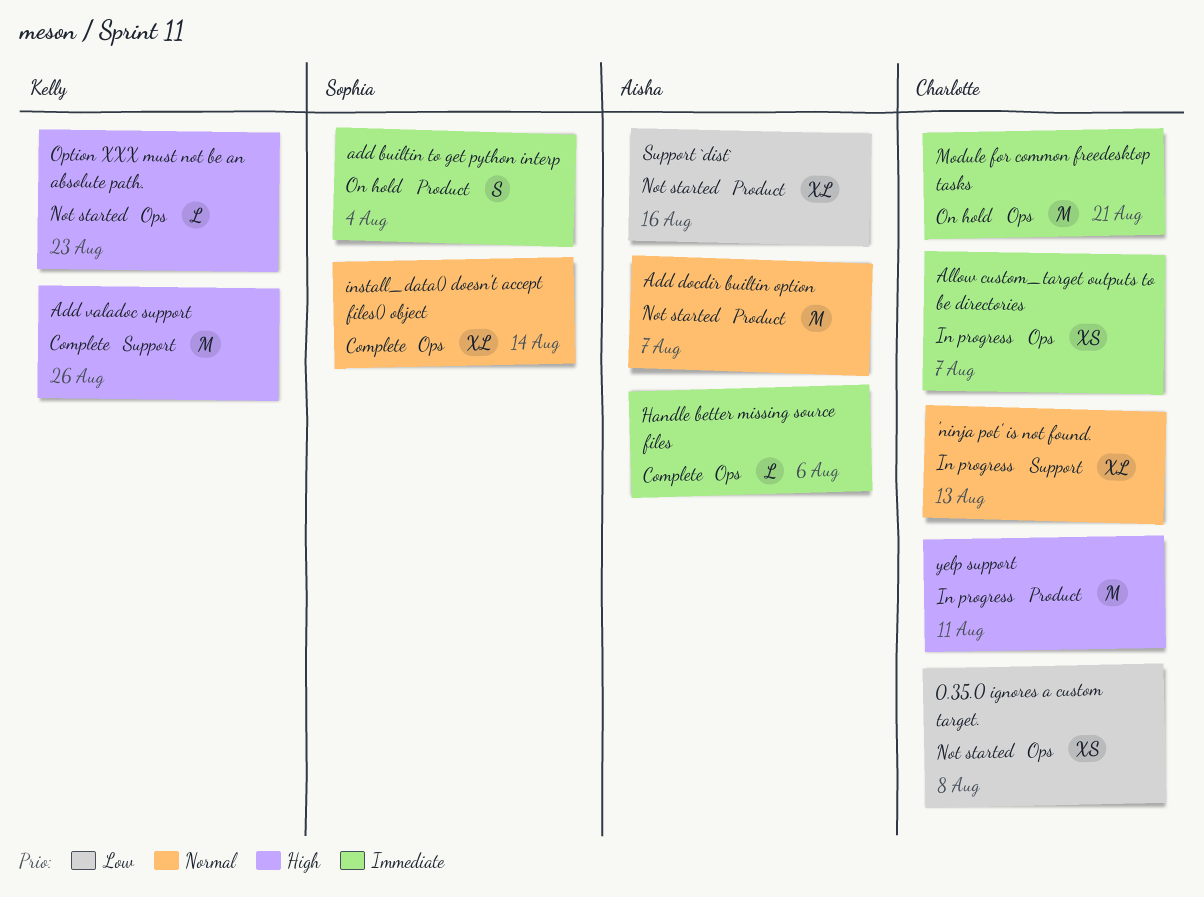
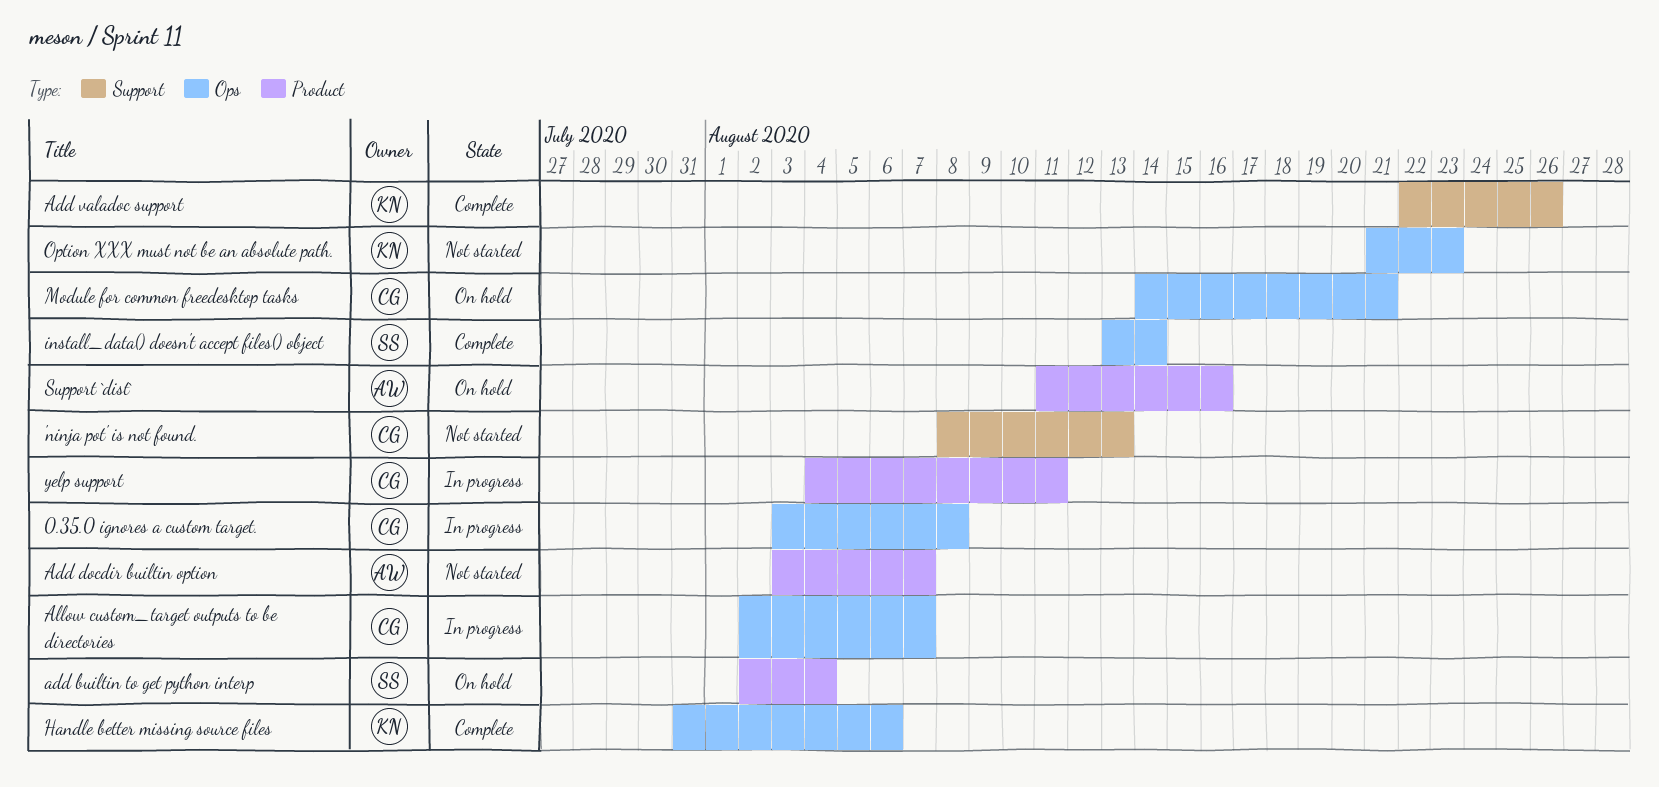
'ninja pot' is not found., status: In progress -> Not started
0.35.0 ignores a custom target., status: Not started -> In progress
Handle better missing source files, owner: Aisha -> Kelly
Support `dist`, status: Not started -> On hold

